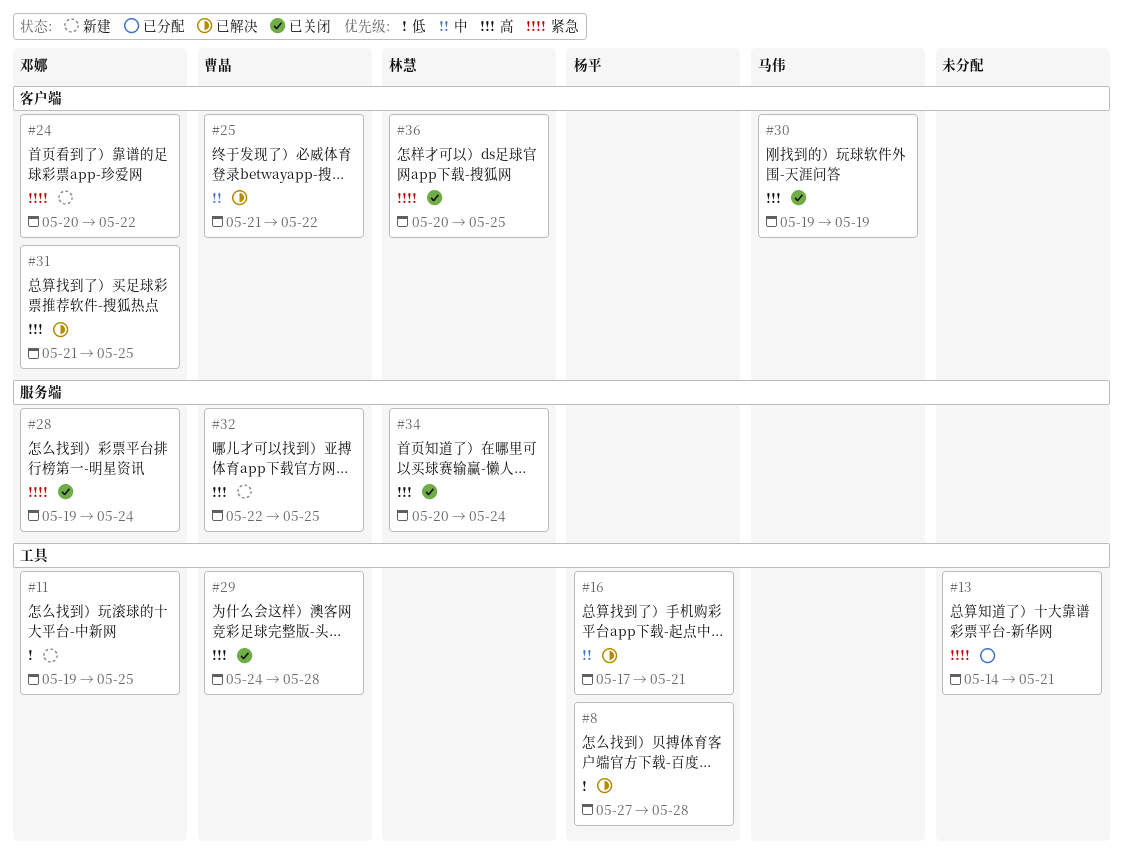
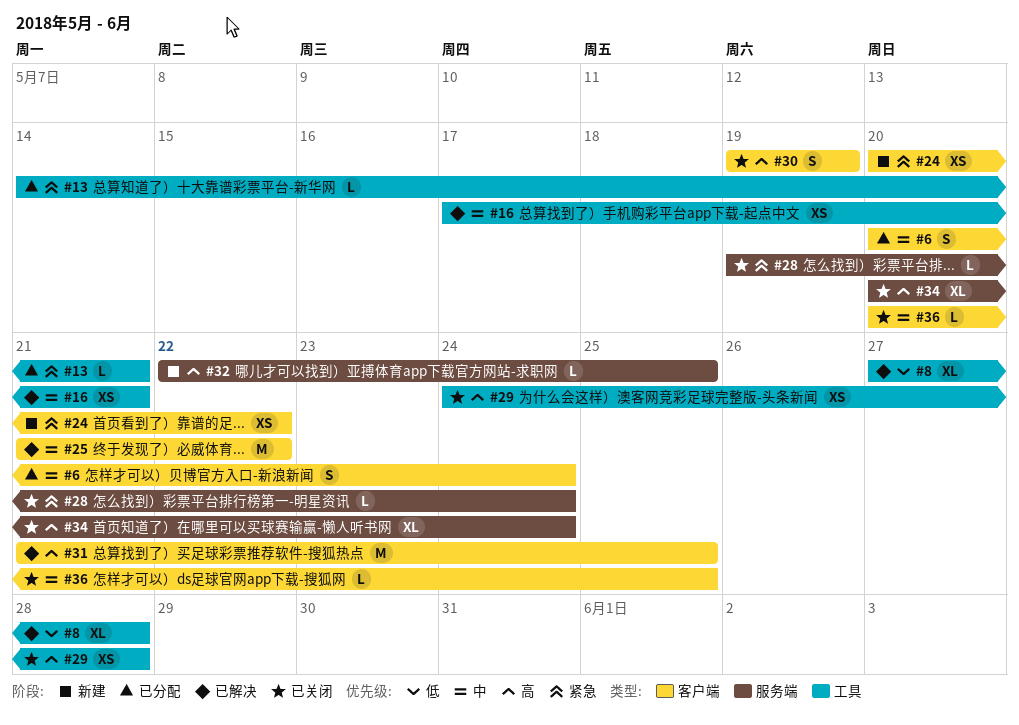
#6: none -> present
#11: present -> none
#36, priority: 紧急 -> 中

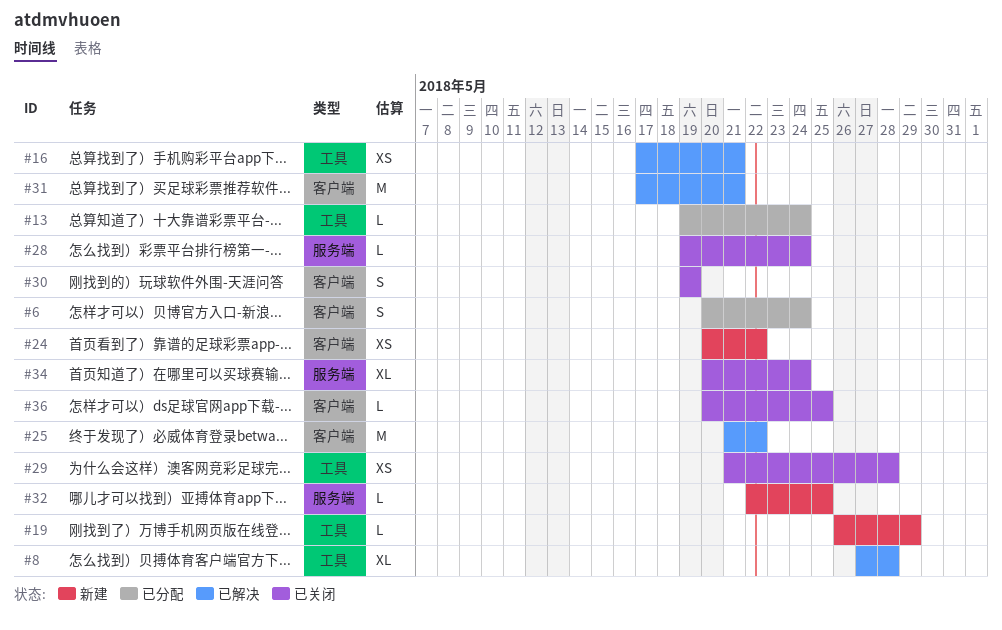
#13, start: May 14 -> May 19
#13, due: May 21 -> May 24
#19: none -> present
#29, start: May 24 -> May 21
#31, start: May 21 -> May 17
#31, due: May 25 -> May 21

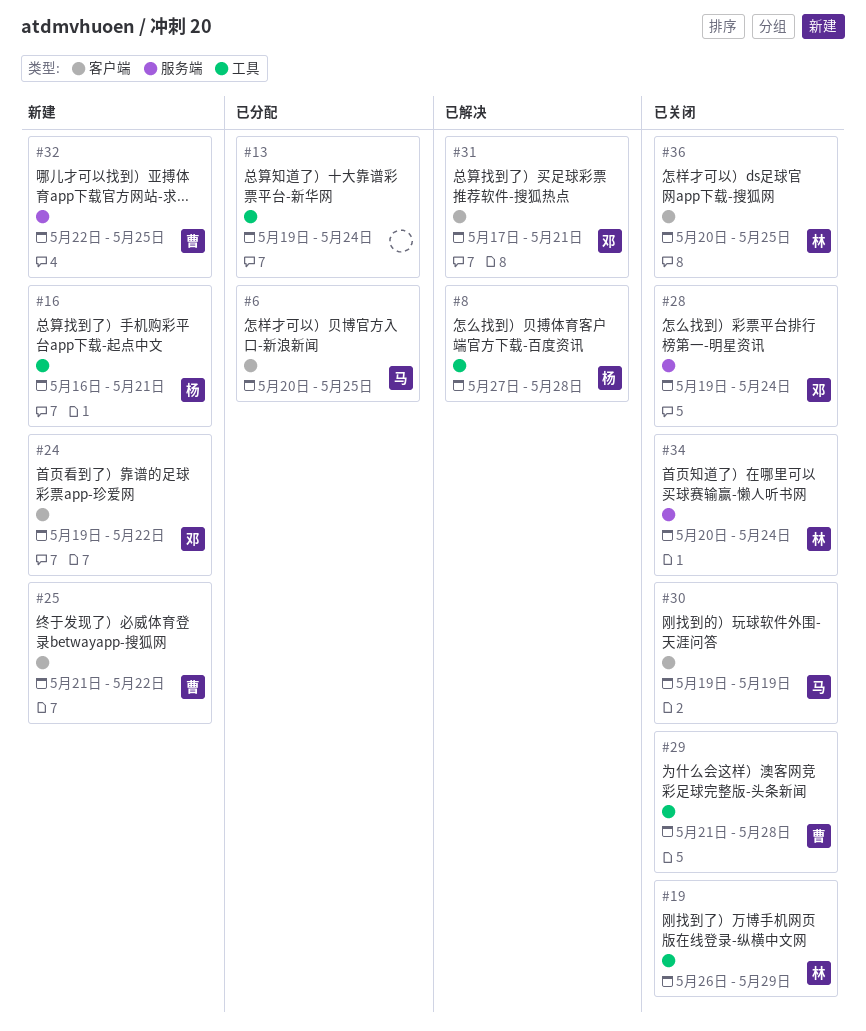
#6, due: May 24 -> May 25
#16, status: 已解决 -> 新建
#16, start: May 17 -> May 16
#19, status: 新建 -> 已关闭
#24, start: May 20 -> May 19
#25, status: 已解决 -> 新建

